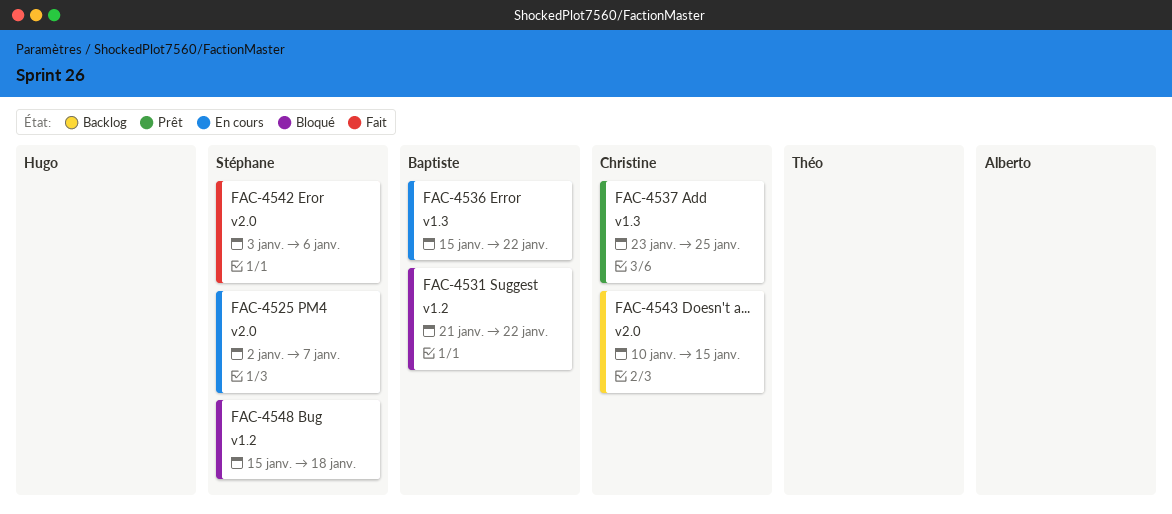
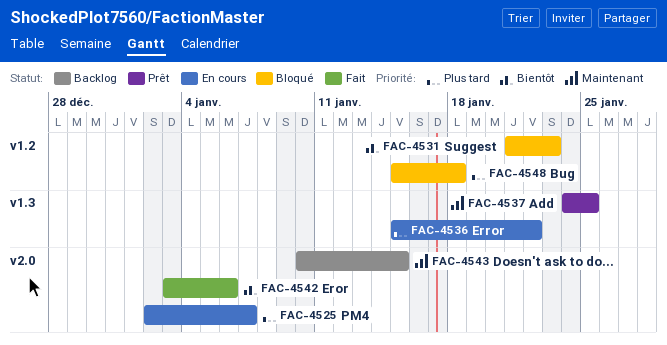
FAC-4531, due: Jan 22 -> Jan 23
FAC-4537, start: Jan 23 -> Jan 24

